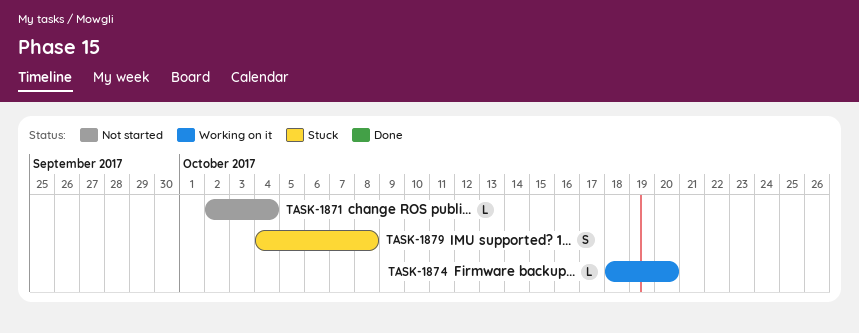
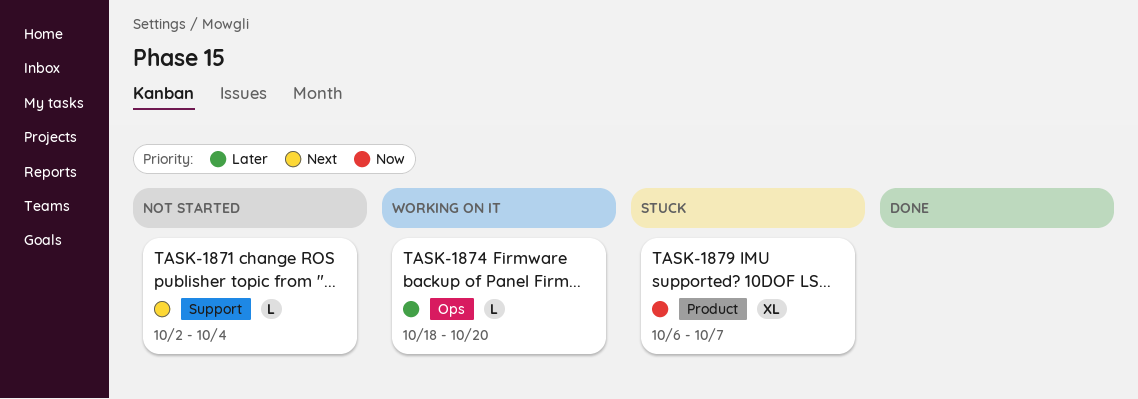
TASK-1879, estimate: S -> XL
TASK-1879, start: Oct 4 -> Oct 6
TASK-1879, due: Oct 8 -> Oct 7

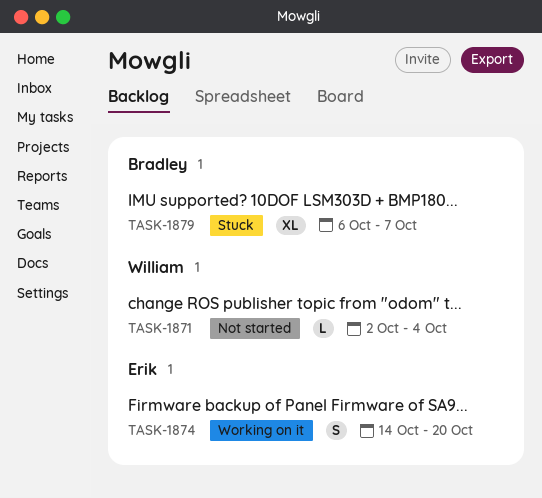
TASK-1874, estimate: L -> S
TASK-1874, start: Oct 18 -> Oct 14

